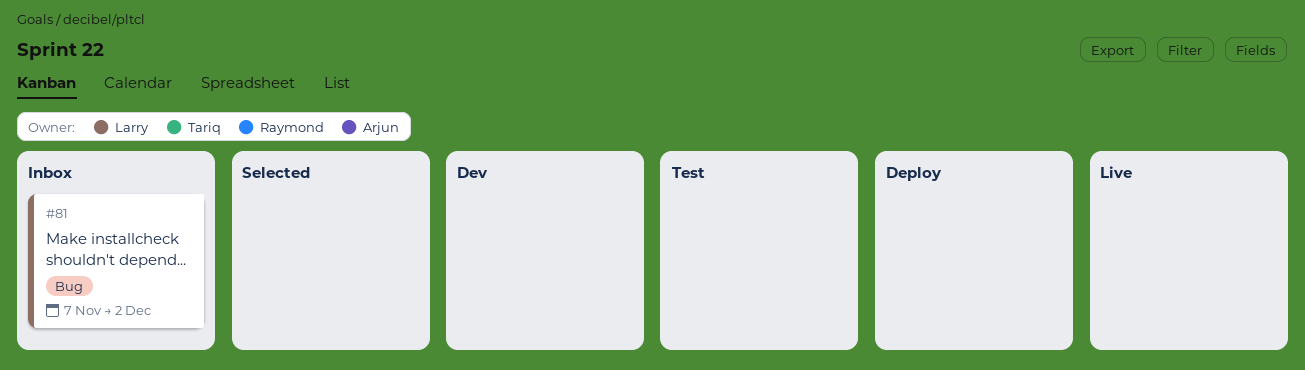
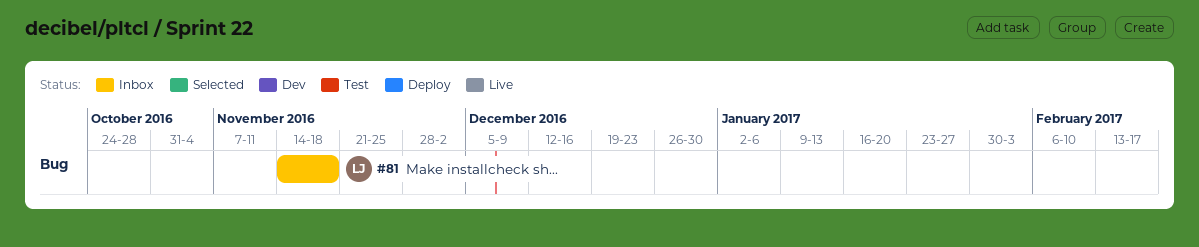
#81, start: Nov 7 -> Nov 14
#81, due: Dec 2 -> Nov 18

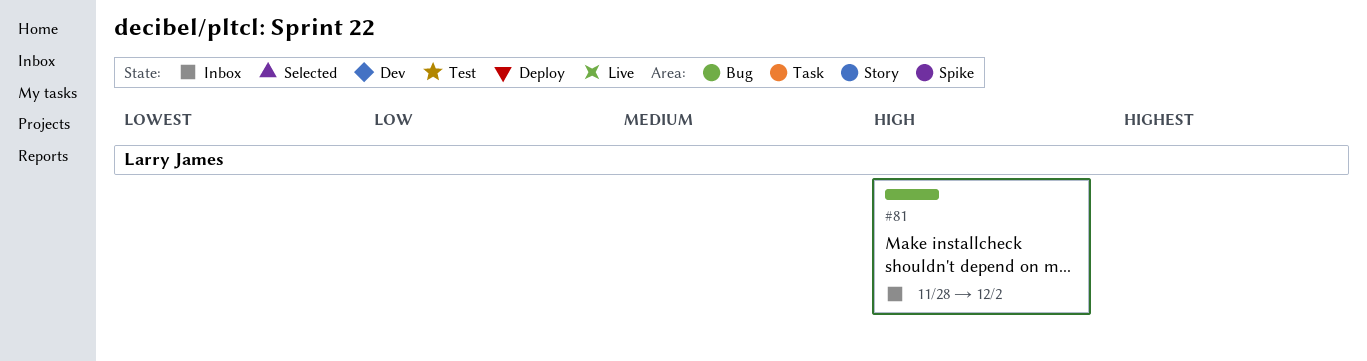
#81, start: Nov 14 -> Nov 28
#81, due: Nov 18 -> Dec 2

